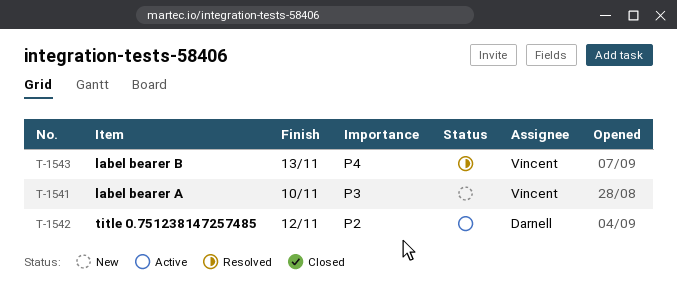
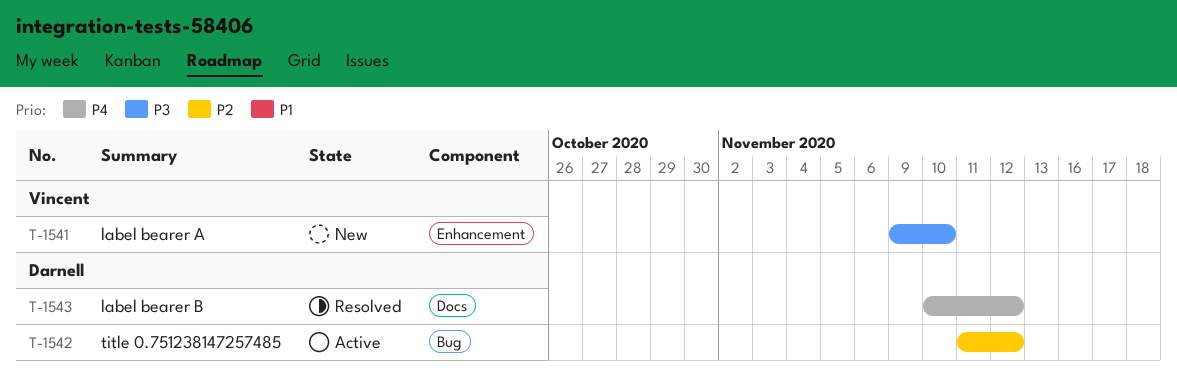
T-1543, owner: Vincent -> Darnell
T-1543, due: Nov 13 -> Nov 12

